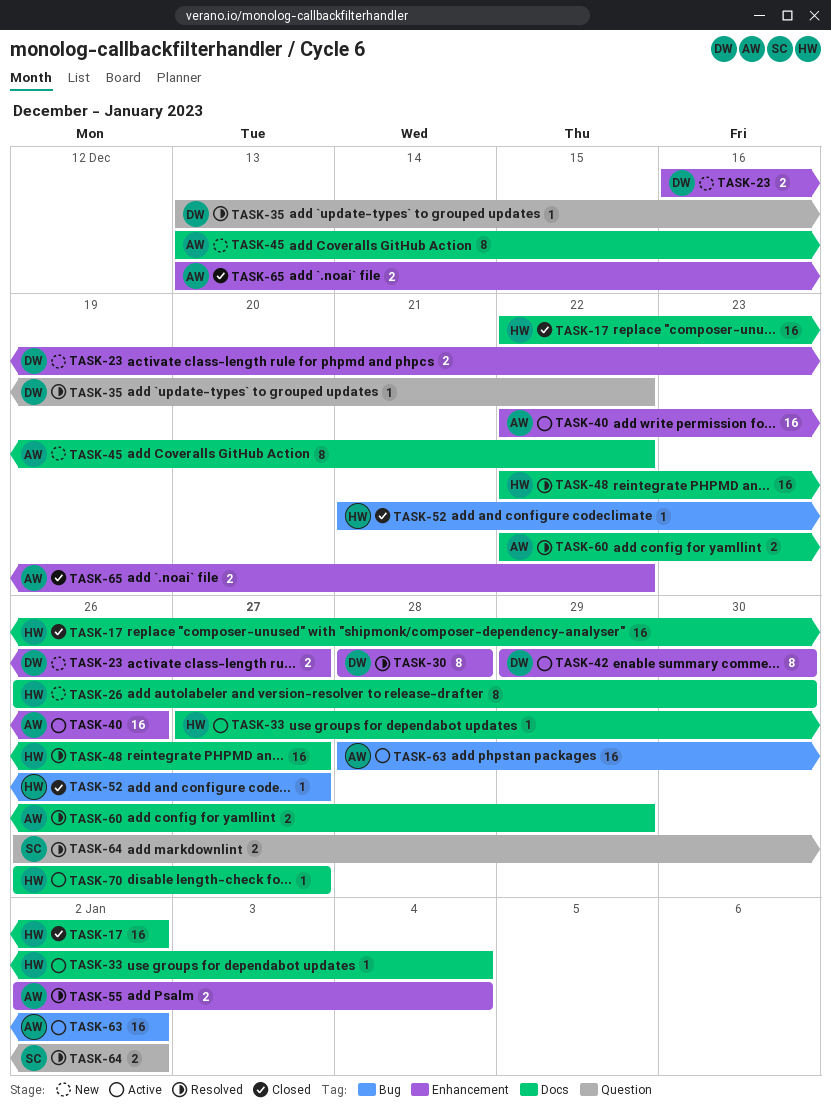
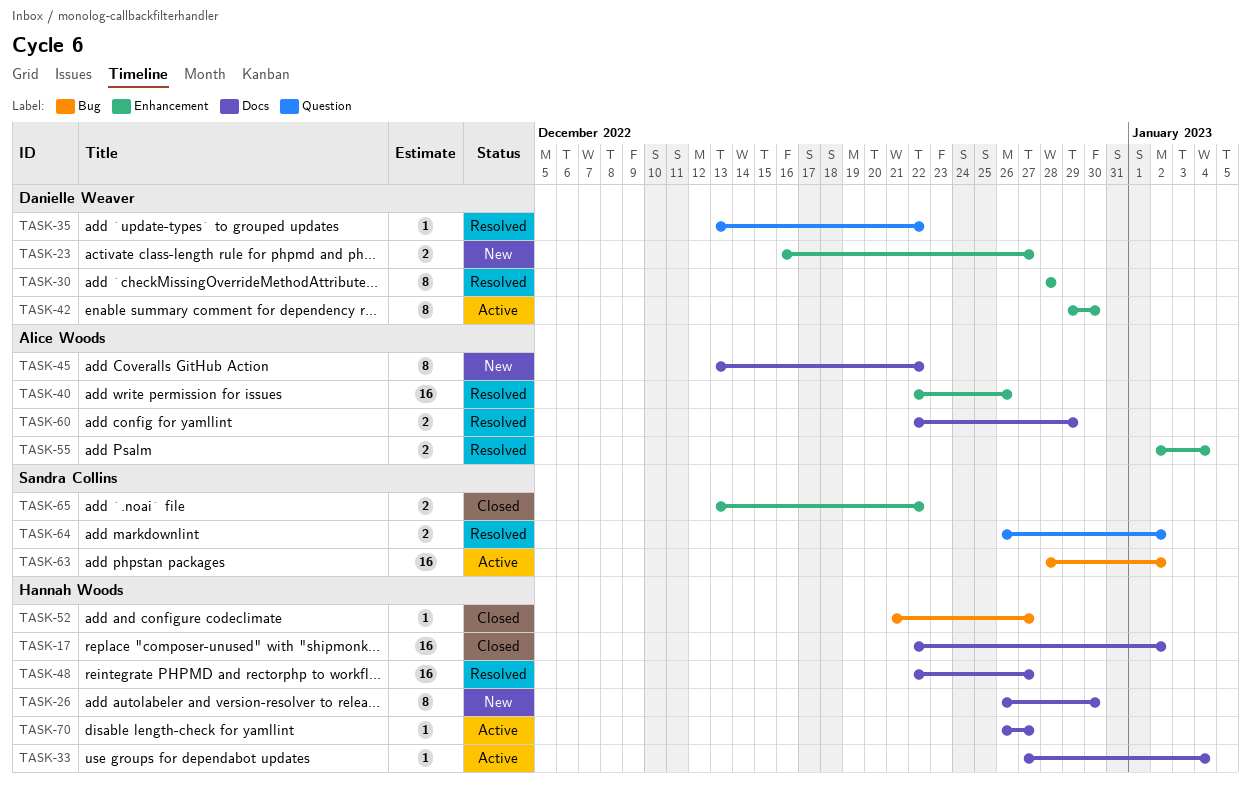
TASK-40, status: Active -> Resolved
TASK-63, owner: Alice Woods -> Sandra Collins
TASK-65, owner: Alice Woods -> Sandra Collins

